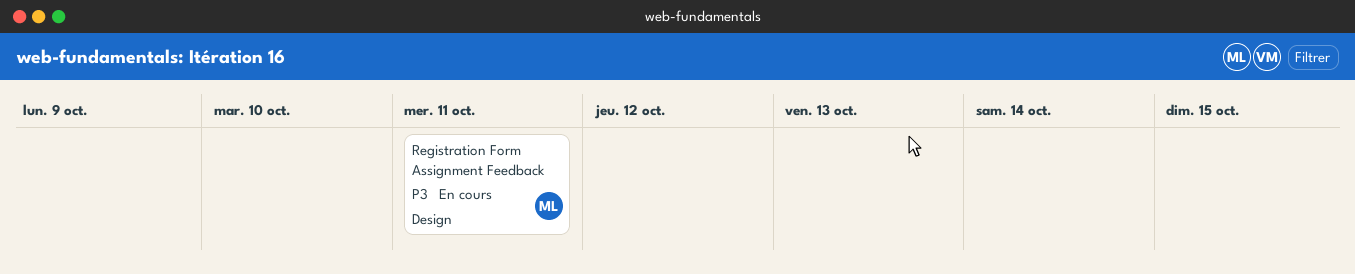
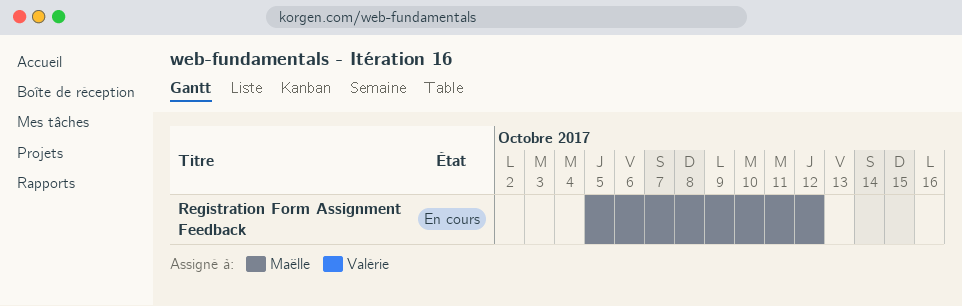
Registration Form Assignment Feedback, due: Oct 11 -> Oct 12

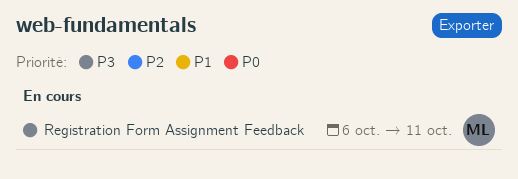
Registration Form Assignment Feedback, start: Oct 5 -> Oct 6
Registration Form Assignment Feedback, due: Oct 12 -> Oct 11

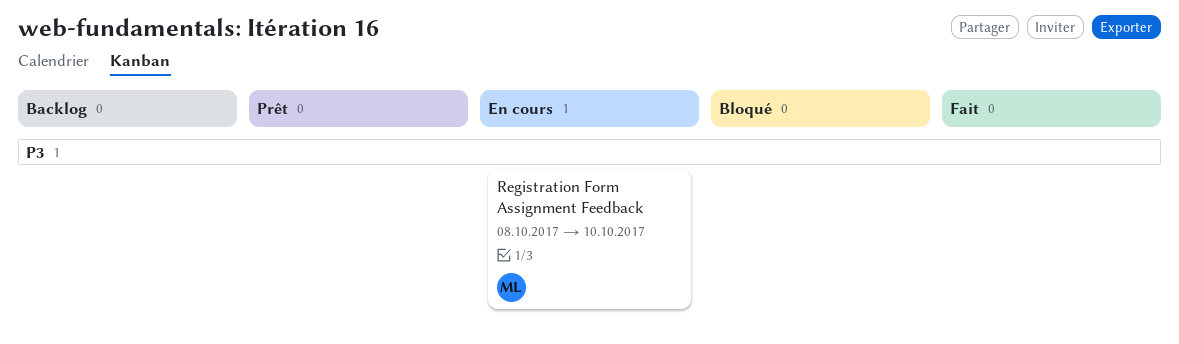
Registration Form Assignment Feedback, start: Oct 6 -> Oct 8
Registration Form Assignment Feedback, due: Oct 11 -> Oct 10

